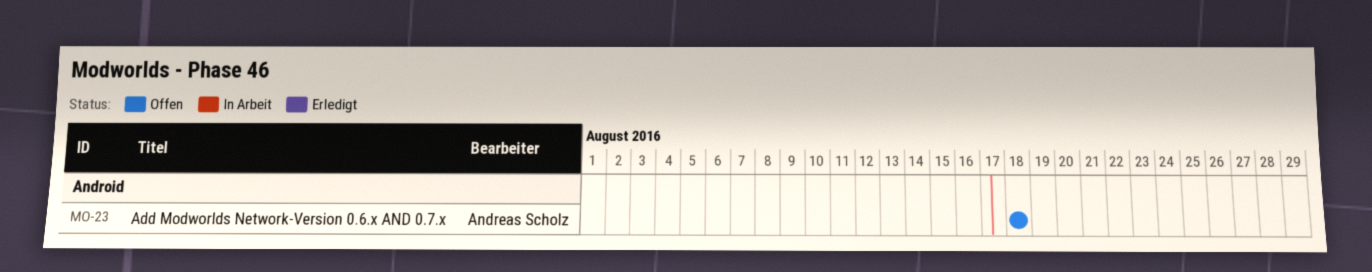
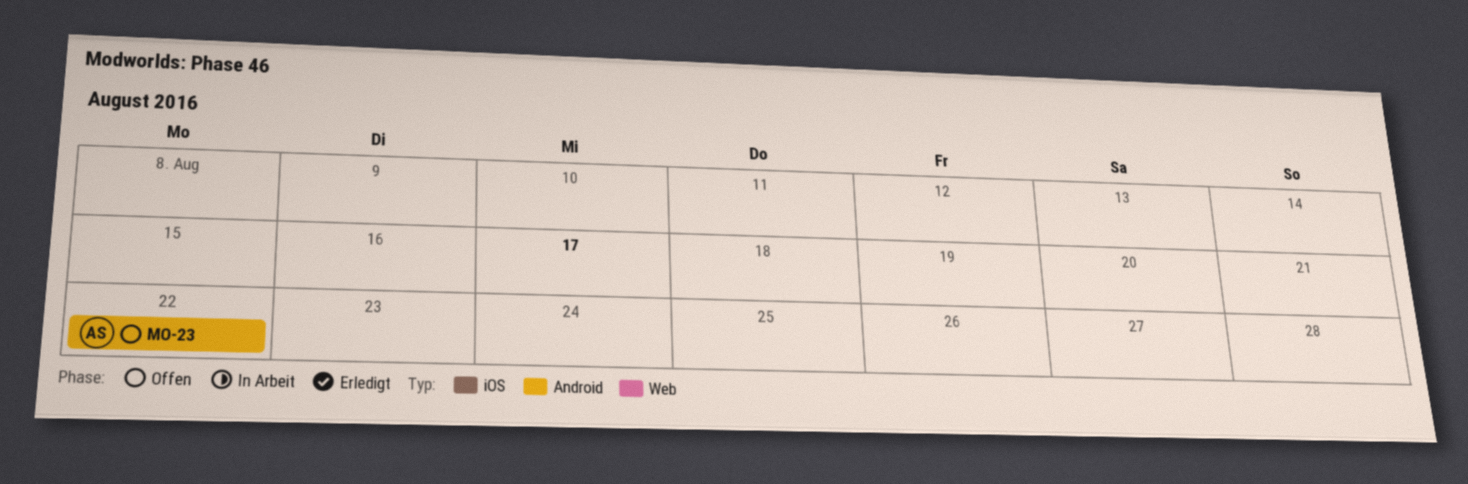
MO-23, start: Aug 18 -> Aug 22
MO-23, due: Aug 18 -> Aug 22

